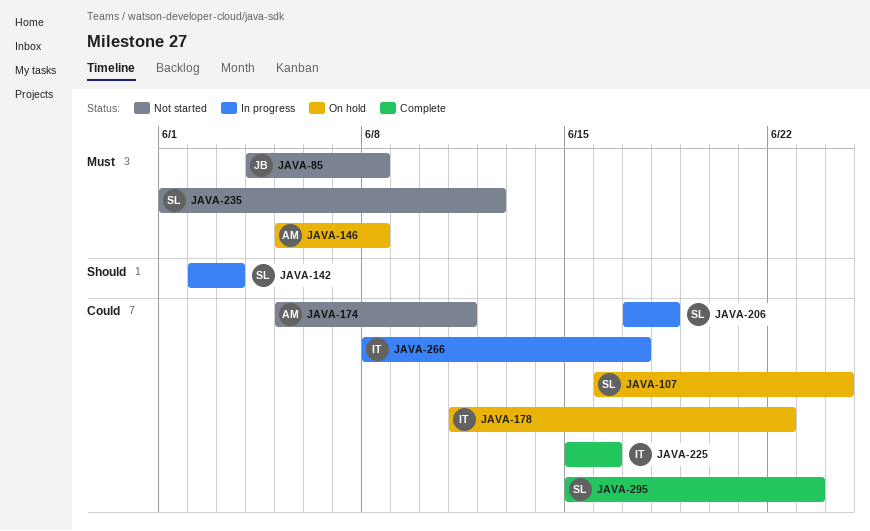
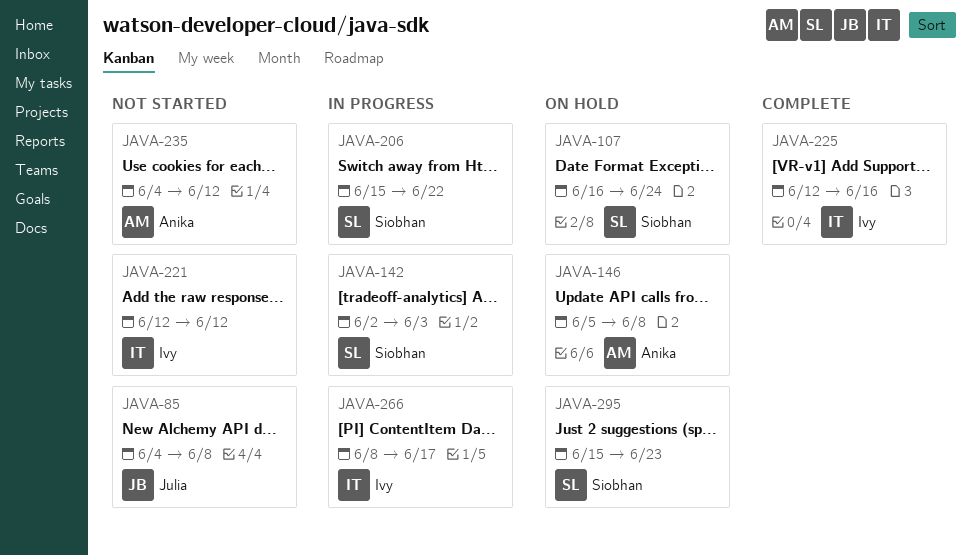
JAVA-174: present -> none
JAVA-178: present -> none
JAVA-206, start: Jun 17 -> Jun 15
JAVA-206, due: Jun 18 -> Jun 22
JAVA-221: none -> present
JAVA-225, start: Jun 15 -> Jun 12
JAVA-235, owner: Siobhan -> Anika
JAVA-235, start: Jun 1 -> Jun 4
JAVA-295, status: Complete -> On hold

